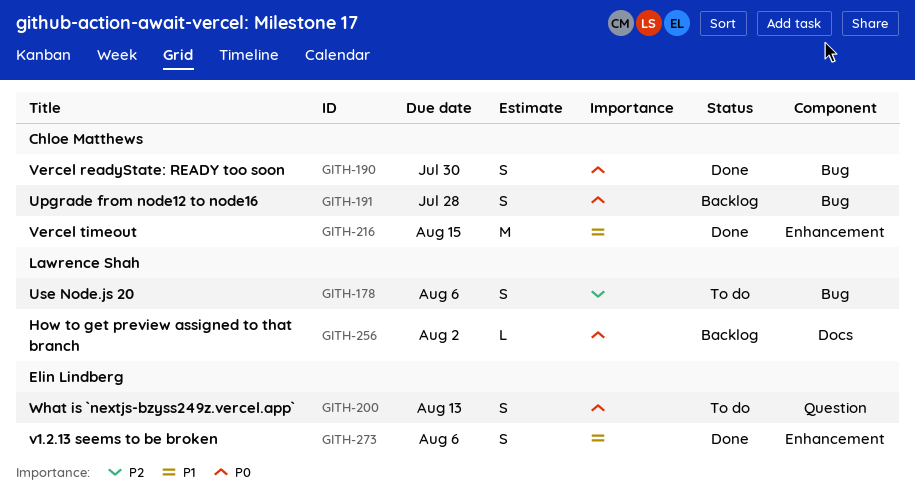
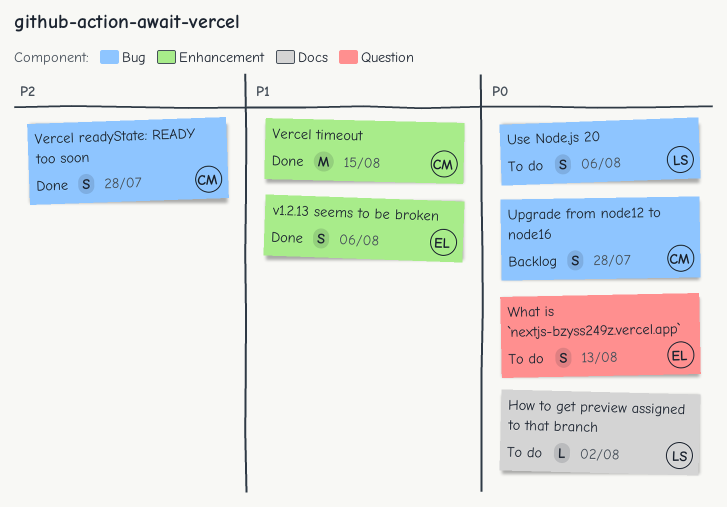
How to get preview assigned to that branch, status: Backlog -> To do
Use Node.js 20, priority: P2 -> P0
Vercel readyState: READY too soon, priority: P0 -> P2
Vercel readyState: READY too soon, due: Jul 30 -> Jul 28

